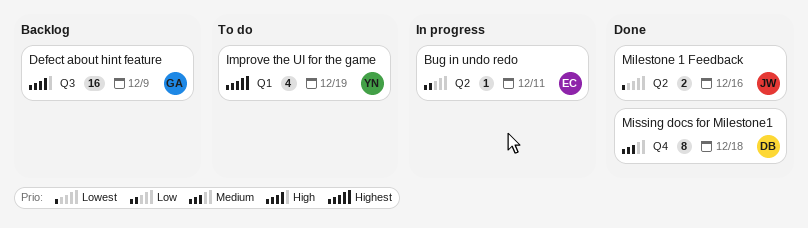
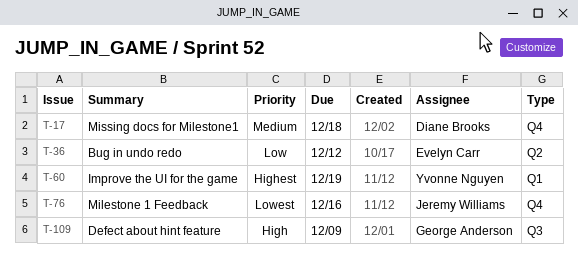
Bug in undo redo, due: Dec 11 -> Dec 12
Milestone 1 Feedback, label: Q2 -> Q4

